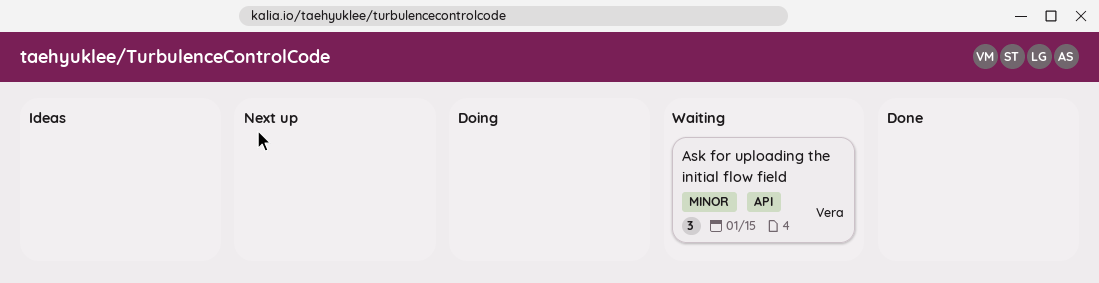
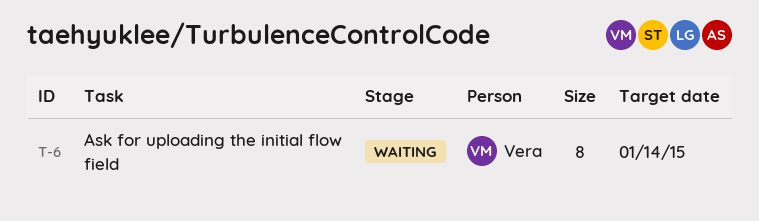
Ask for uploading the initial flow field, estimate: 3 -> 8
Ask for uploading the initial flow field, due: Jan 15 -> Jan 14

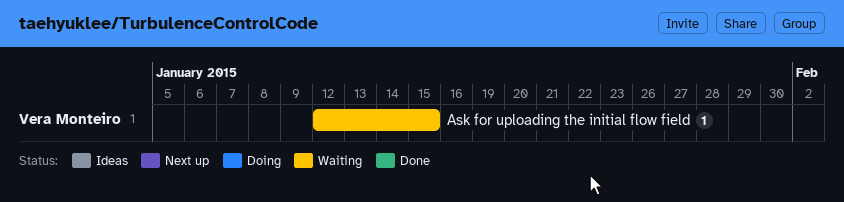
Ask for uploading the initial flow field, estimate: 8 -> 1
Ask for uploading the initial flow field, due: Jan 14 -> Jan 15

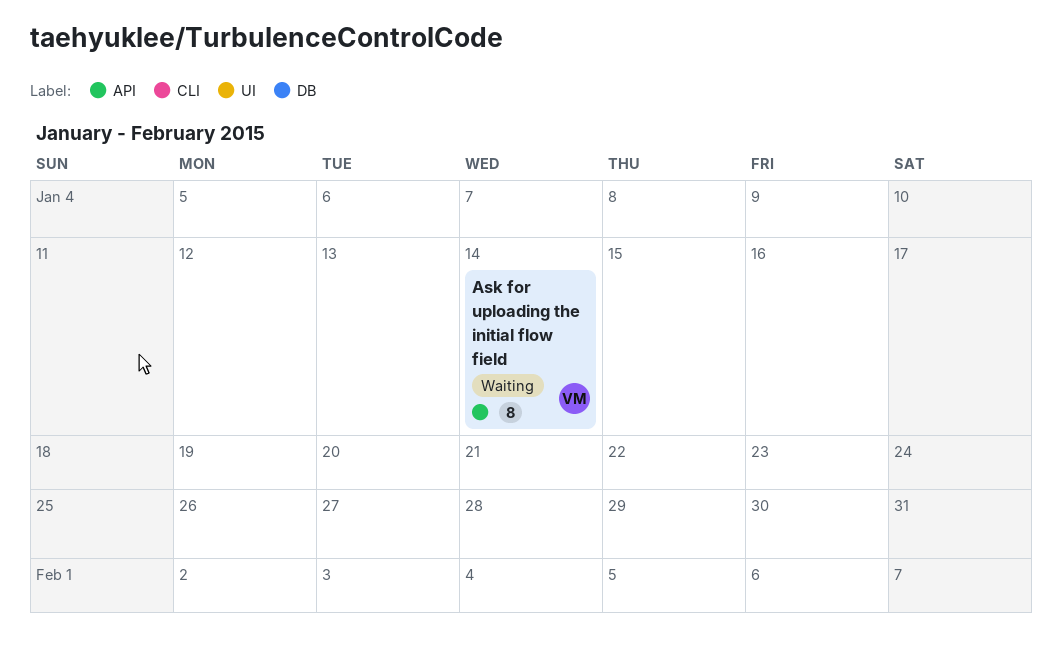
Ask for uploading the initial flow field, estimate: 1 -> 8
Ask for uploading the initial flow field, due: Jan 15 -> Jan 14

